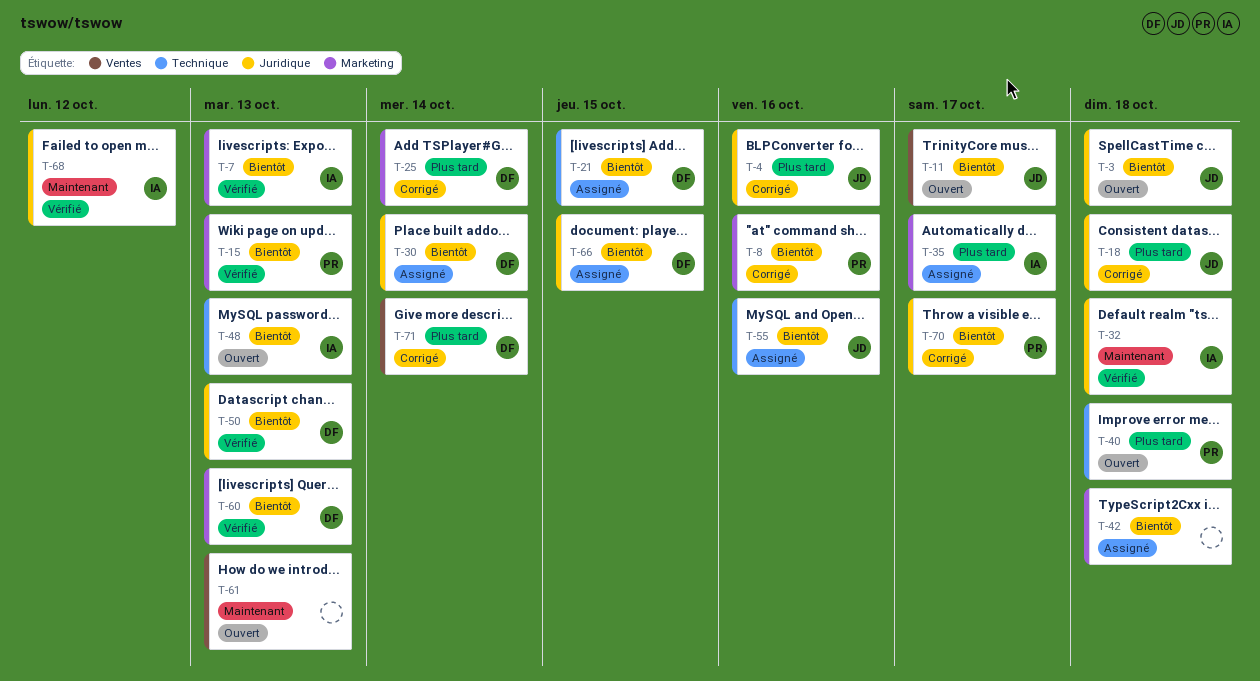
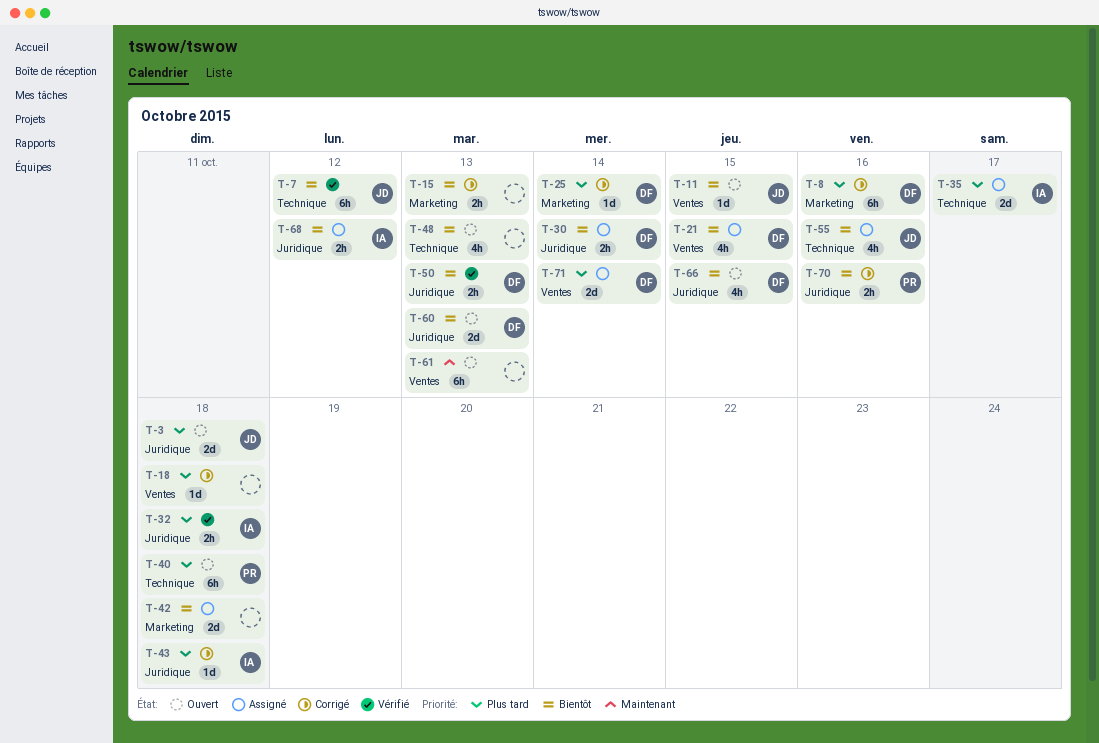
T-3, priority: Bientôt -> Plus tard
T-4: present -> none
T-7, owner: IA -> JD
T-7, label: Marketing -> Technique
T-7, due: Oct 13 -> Oct 12
T-8, owner: PR -> DF
T-8, priority: Bientôt -> Plus tard
T-11, due: Oct 17 -> Oct 15
T-15, status: Vérifié -> Corrigé
T-15, owner: PR -> none
T-18, owner: JD -> none
T-18, label: Juridique -> Ventes
T-21, label: Technique -> Ventes
T-32, priority: Maintenant -> Plus tard
T-35, label: Marketing -> Technique
T-43: none -> present
T-48, owner: IA -> none
T-60, status: Vérifié -> Ouvert
T-60, label: Marketing -> Juridique
T-66, status: Assigné -> Ouvert
T-68, status: Vérifié -> Assigné
T-68, priority: Maintenant -> Bientôt
T-70, due: Oct 17 -> Oct 16
T-71, status: Corrigé -> Assigné

